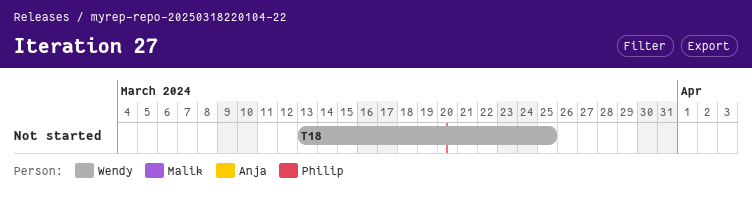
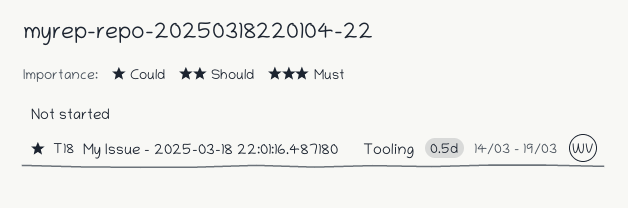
T18, start: Mar 13 -> Mar 14
T18, due: Mar 25 -> Mar 19

